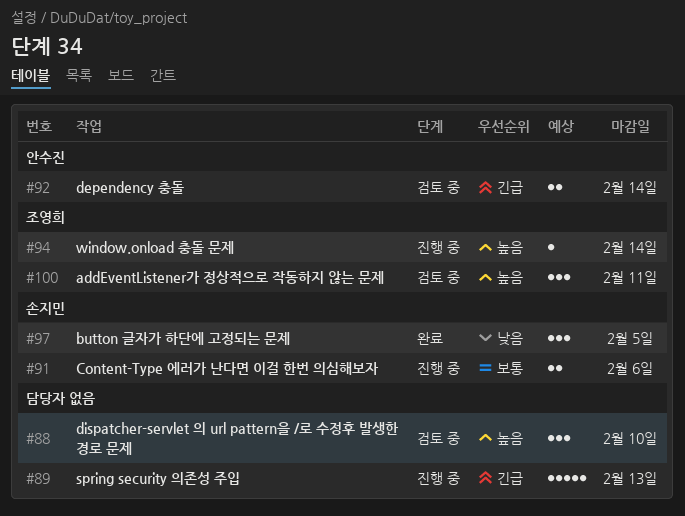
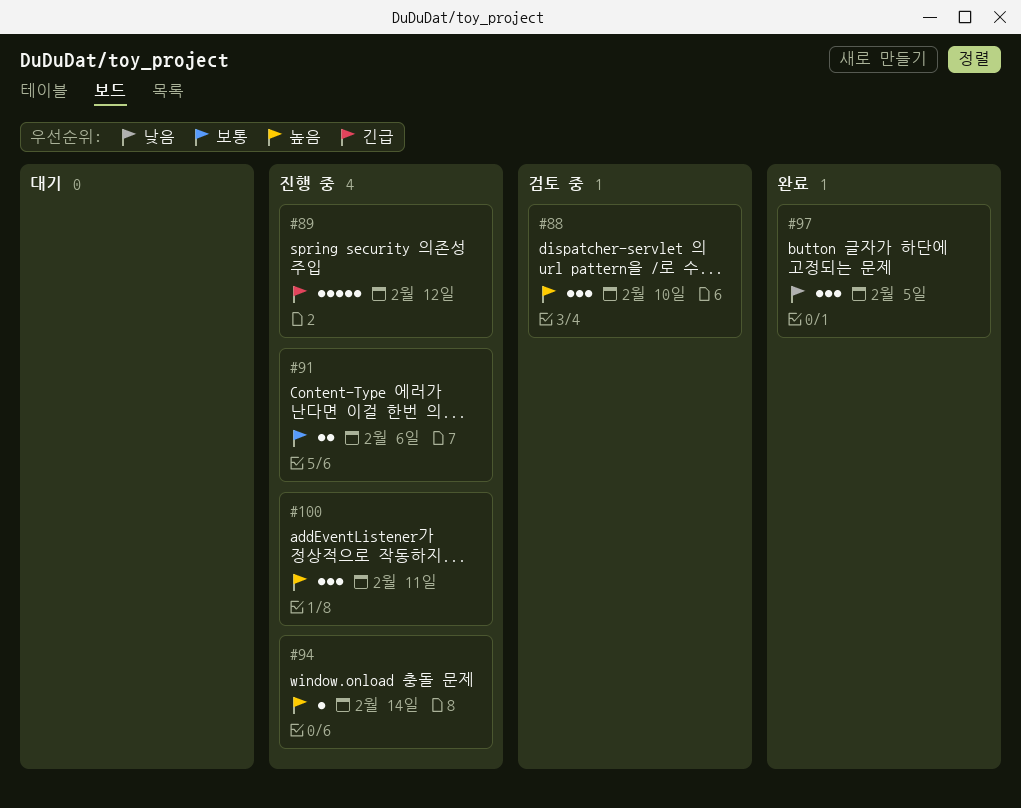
#89, due: Feb 13 -> Feb 12
#92: present -> none
#100, status: 검토 중 -> 진행 중

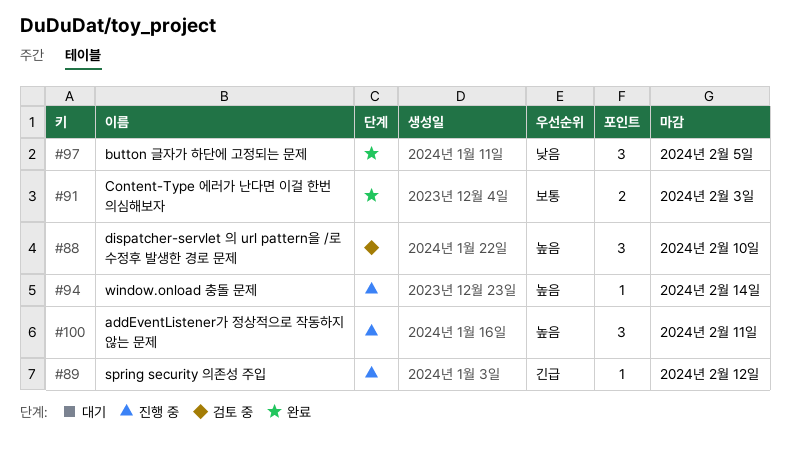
#89, estimate: 5 -> 1
#91, status: 진행 중 -> 완료
#91, due: Feb 6 -> Feb 3

